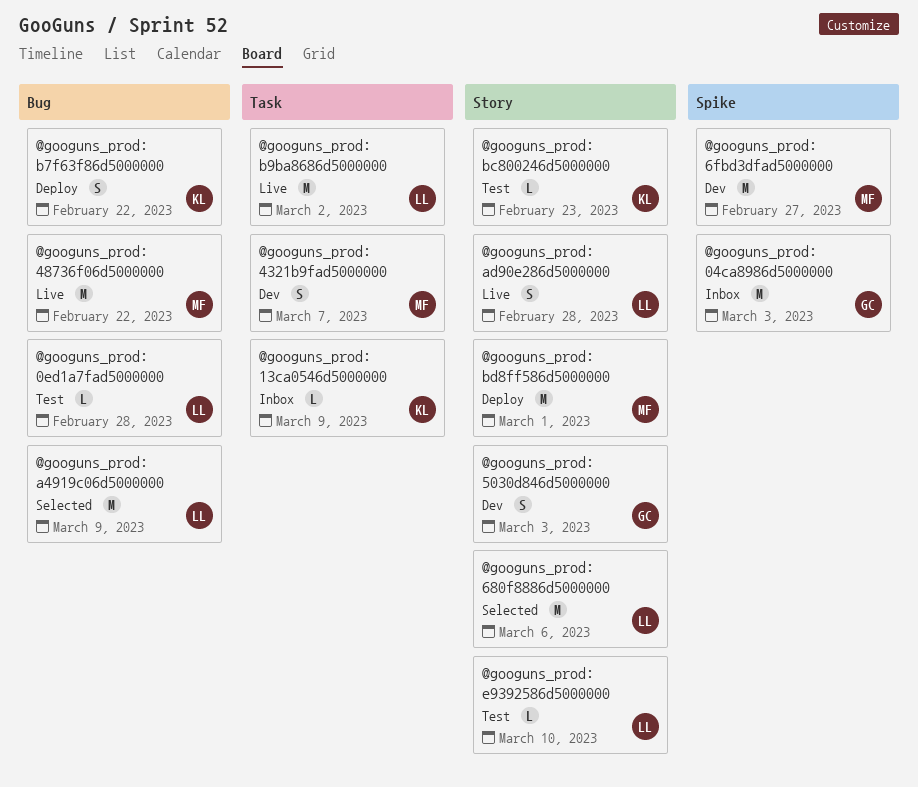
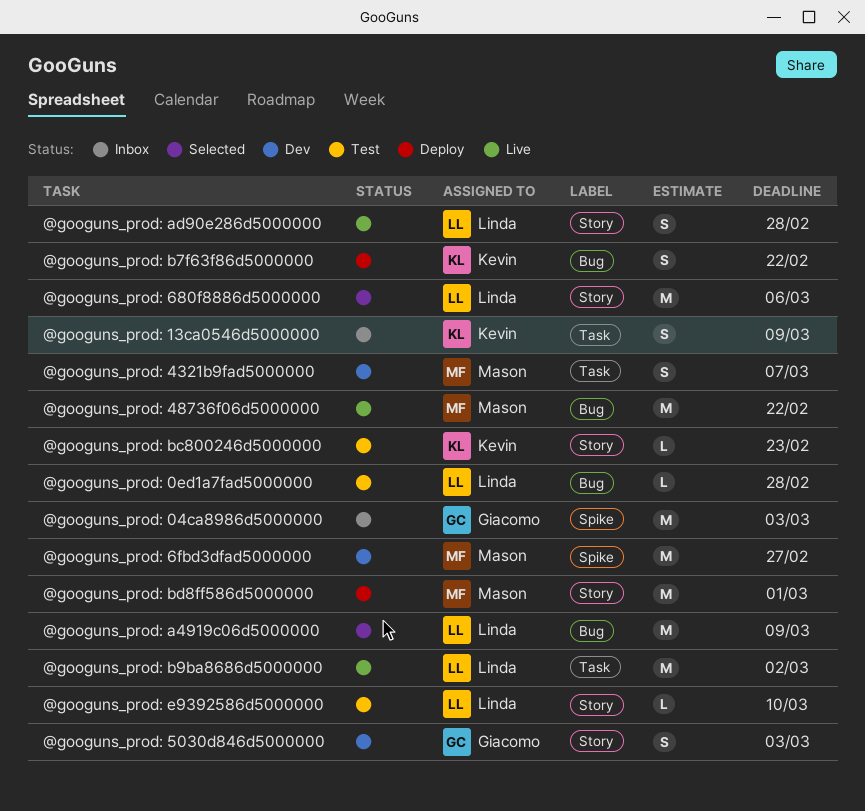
@googuns_prod: 13ca0546d5000000, estimate: L -> S

